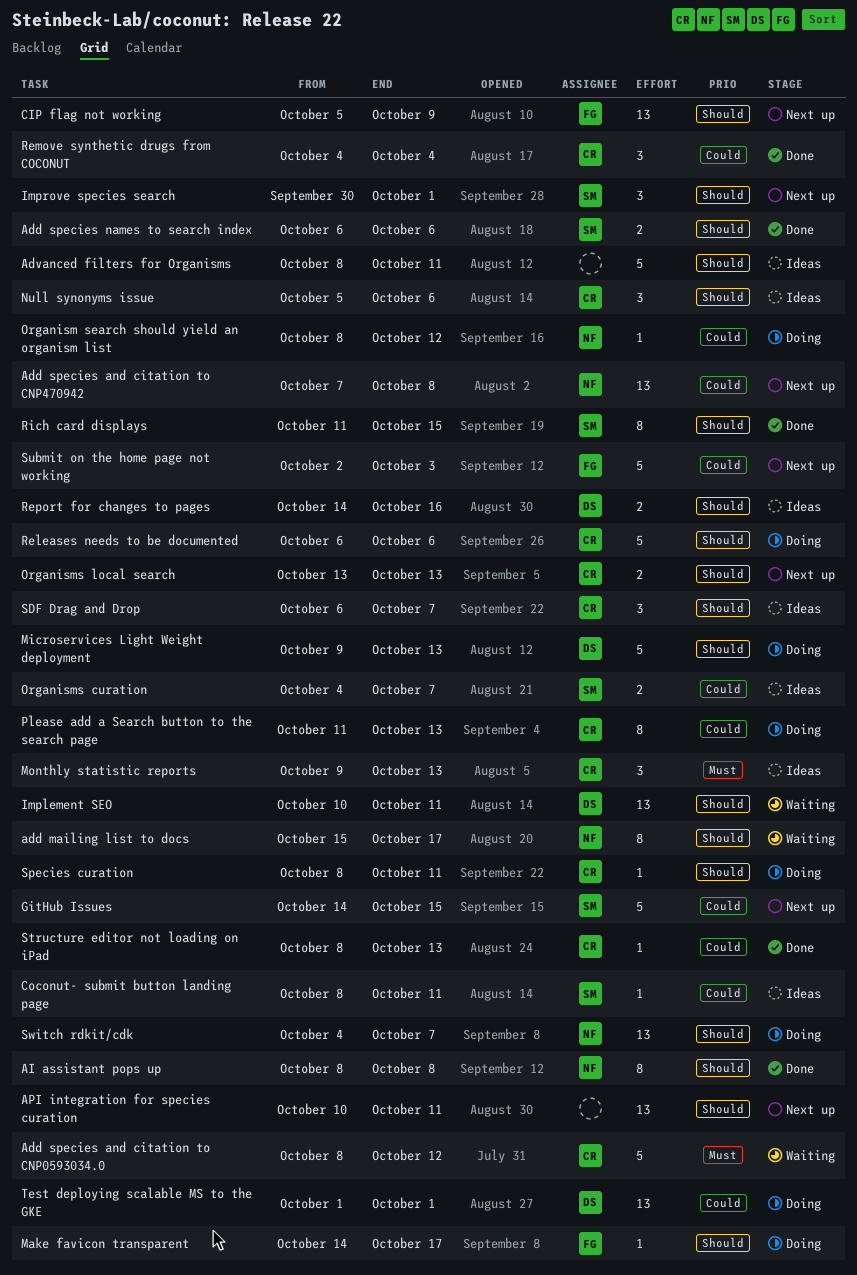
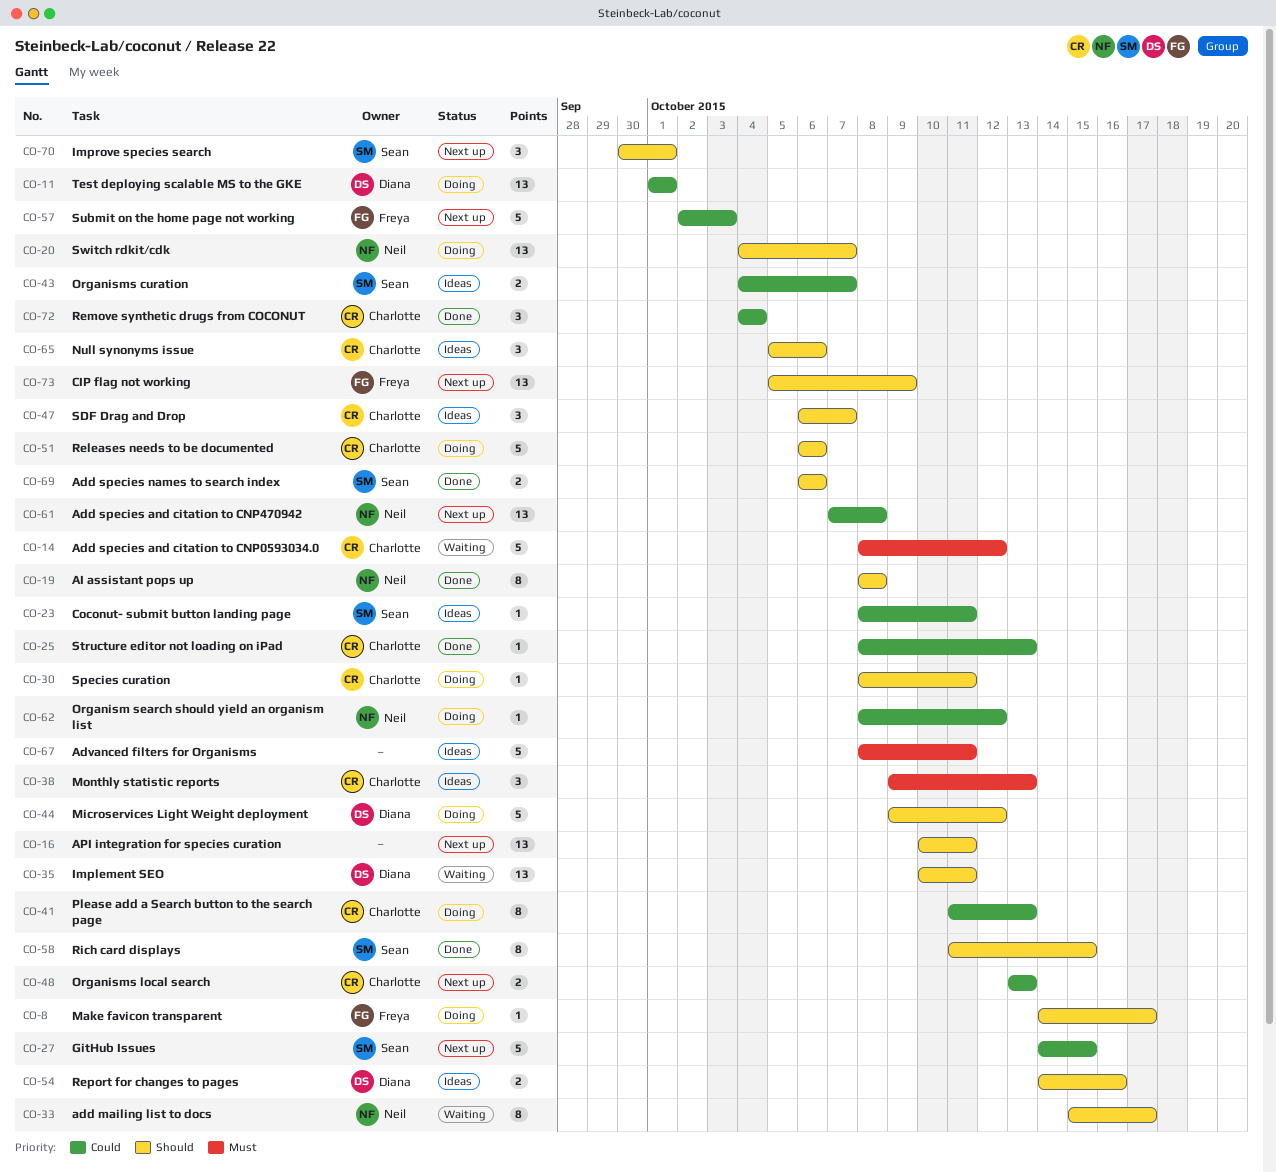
Advanced filters for Organisms, priority: Should -> Must
Microservices Light Weight deployment, due: Oct 13 -> Oct 12
Organisms local search, priority: Should -> Could

